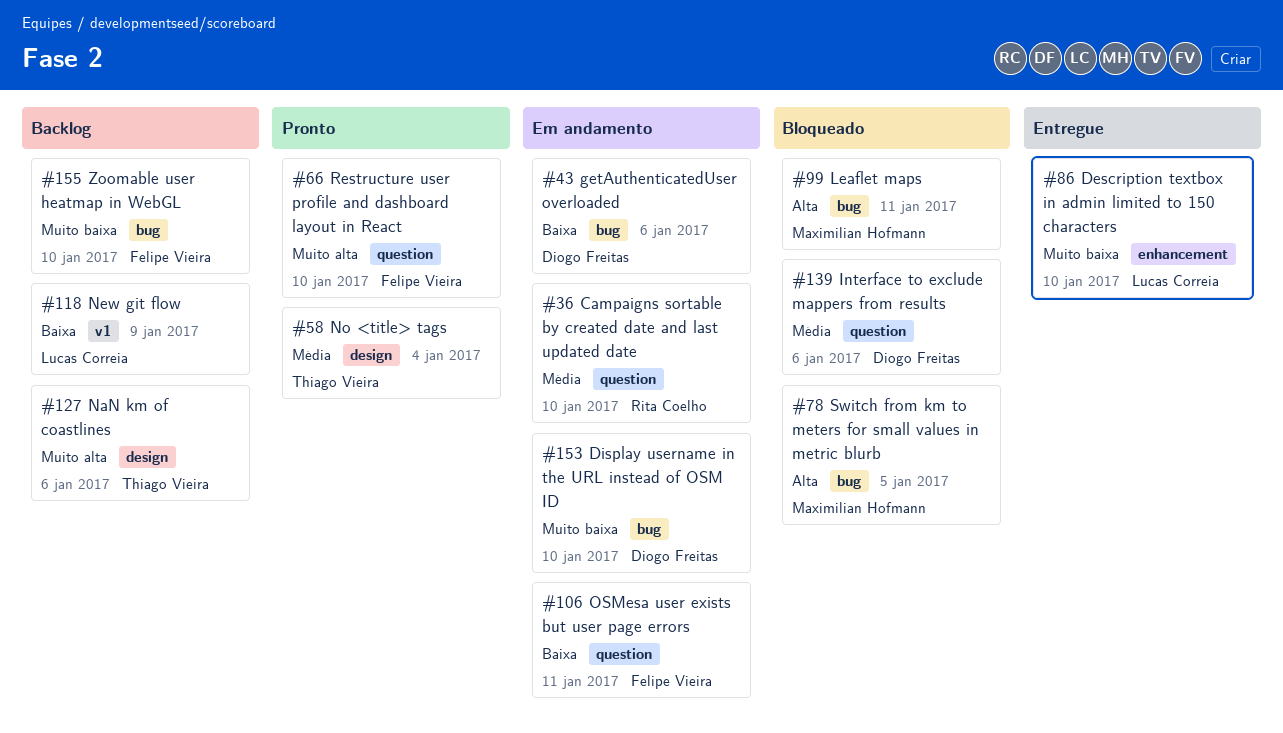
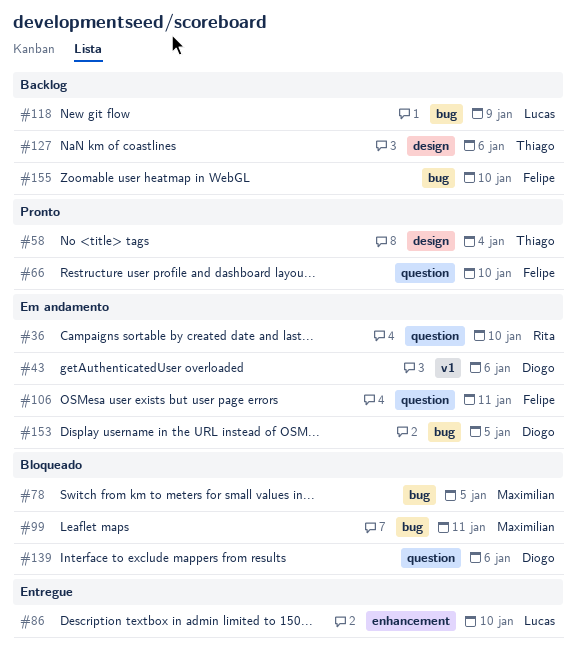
#43, label: bug -> v1
#118, label: v1 -> bug
#153, due: Jan 10 -> Jan 5

